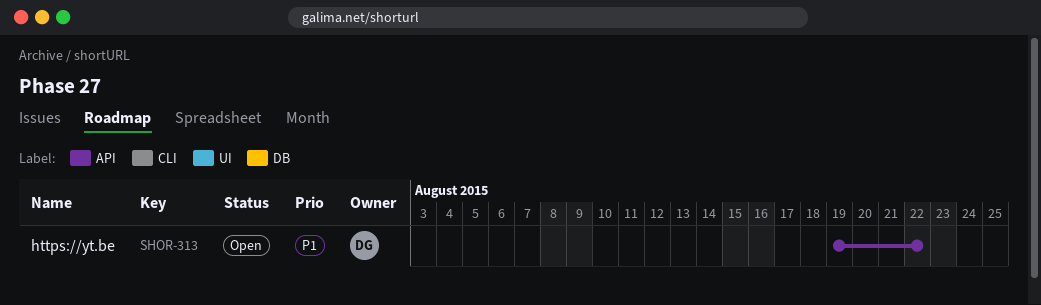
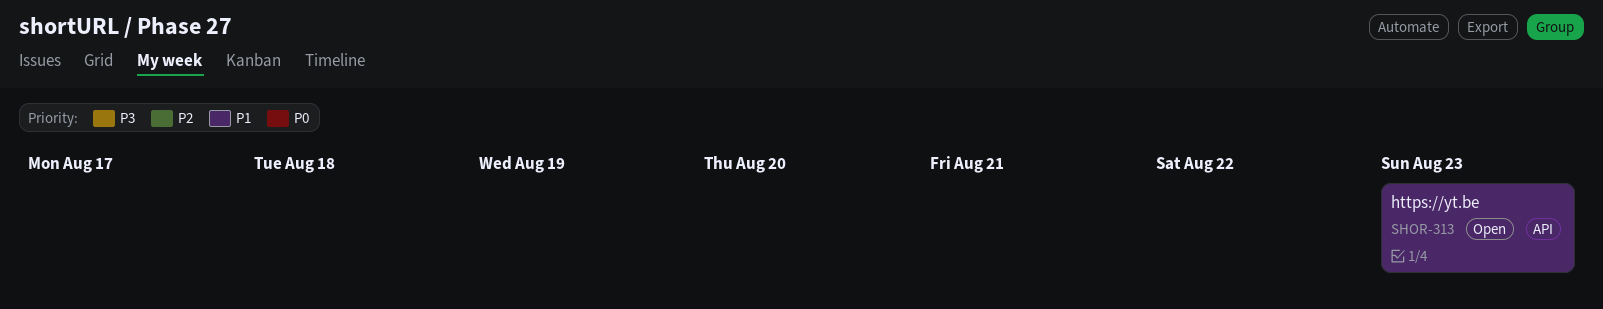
SHOR-313, due: Aug 22 -> Aug 23

